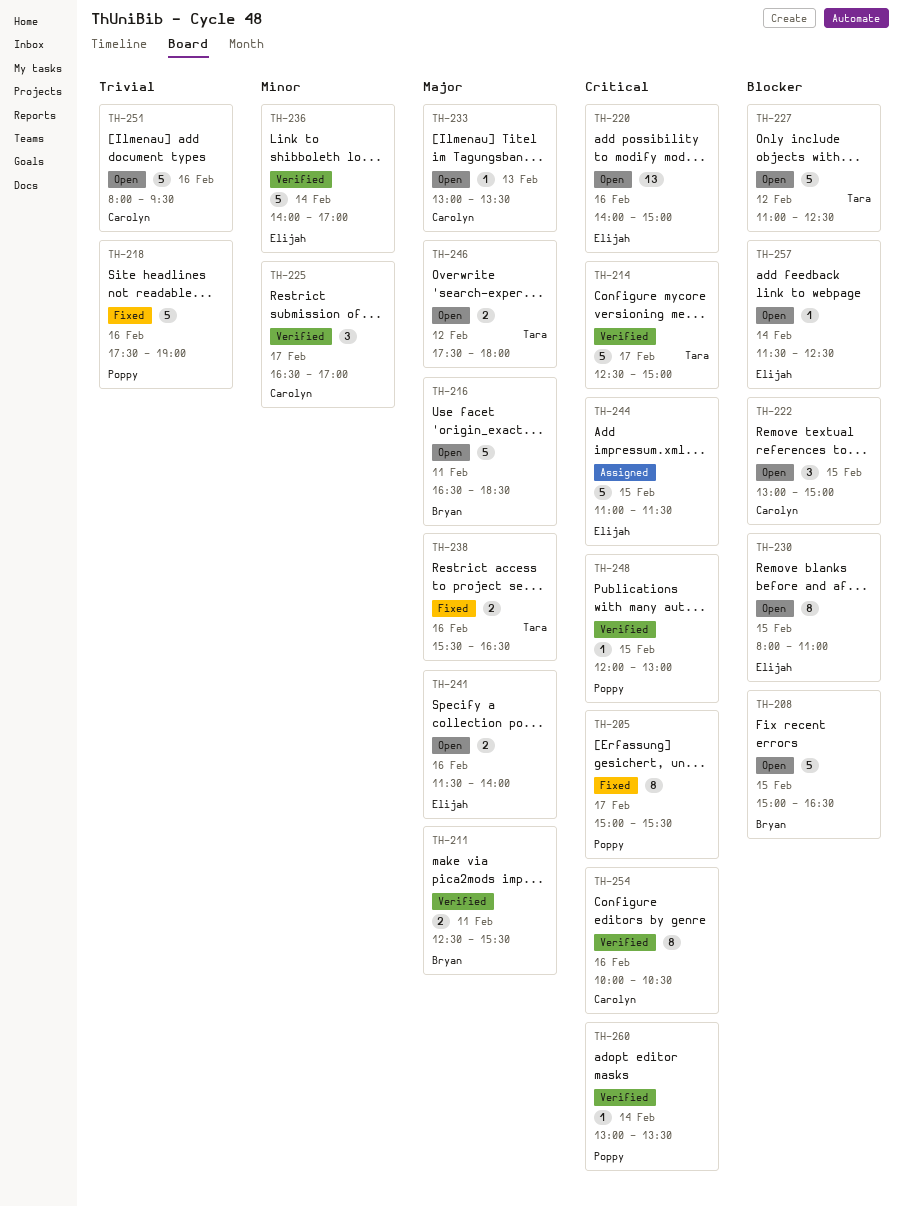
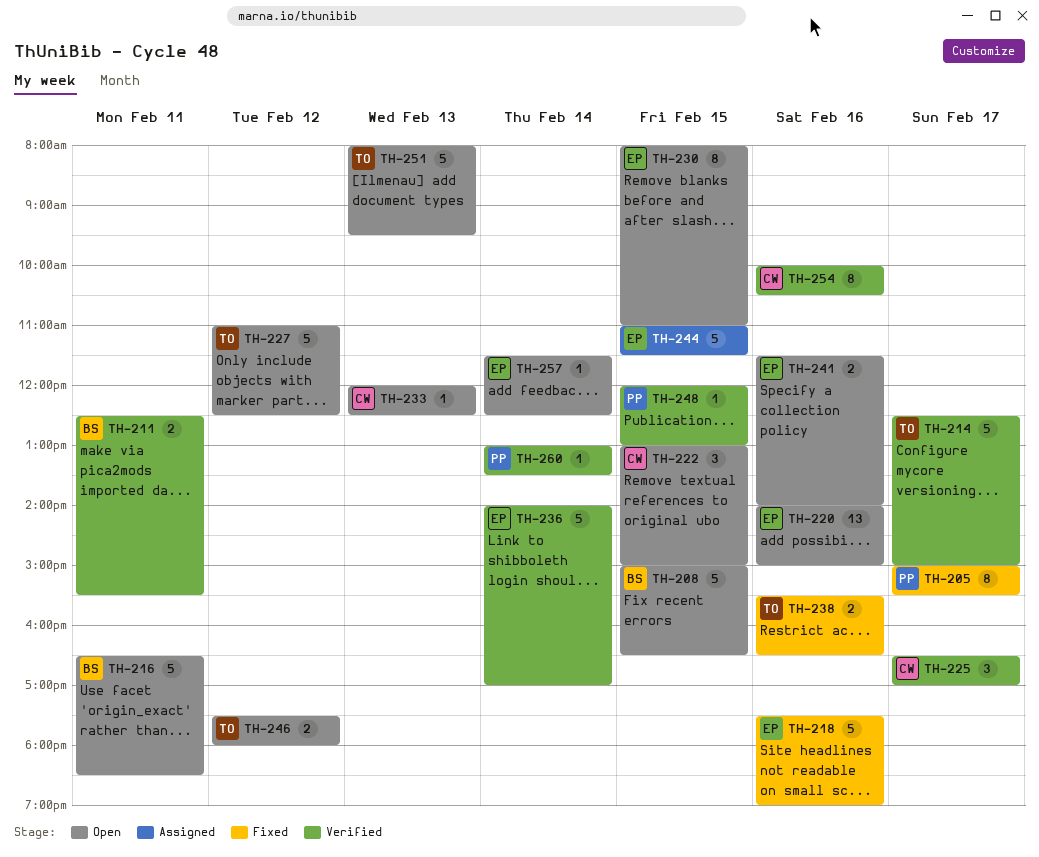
TH-218, owner: Poppy -> Elijah
TH-233, begins: 13:00 -> 12:00
TH-233, ends: 13:30 -> 12:30
TH-251, owner: Carolyn -> Tara
TH-251, day: Feb 16 -> Feb 13

